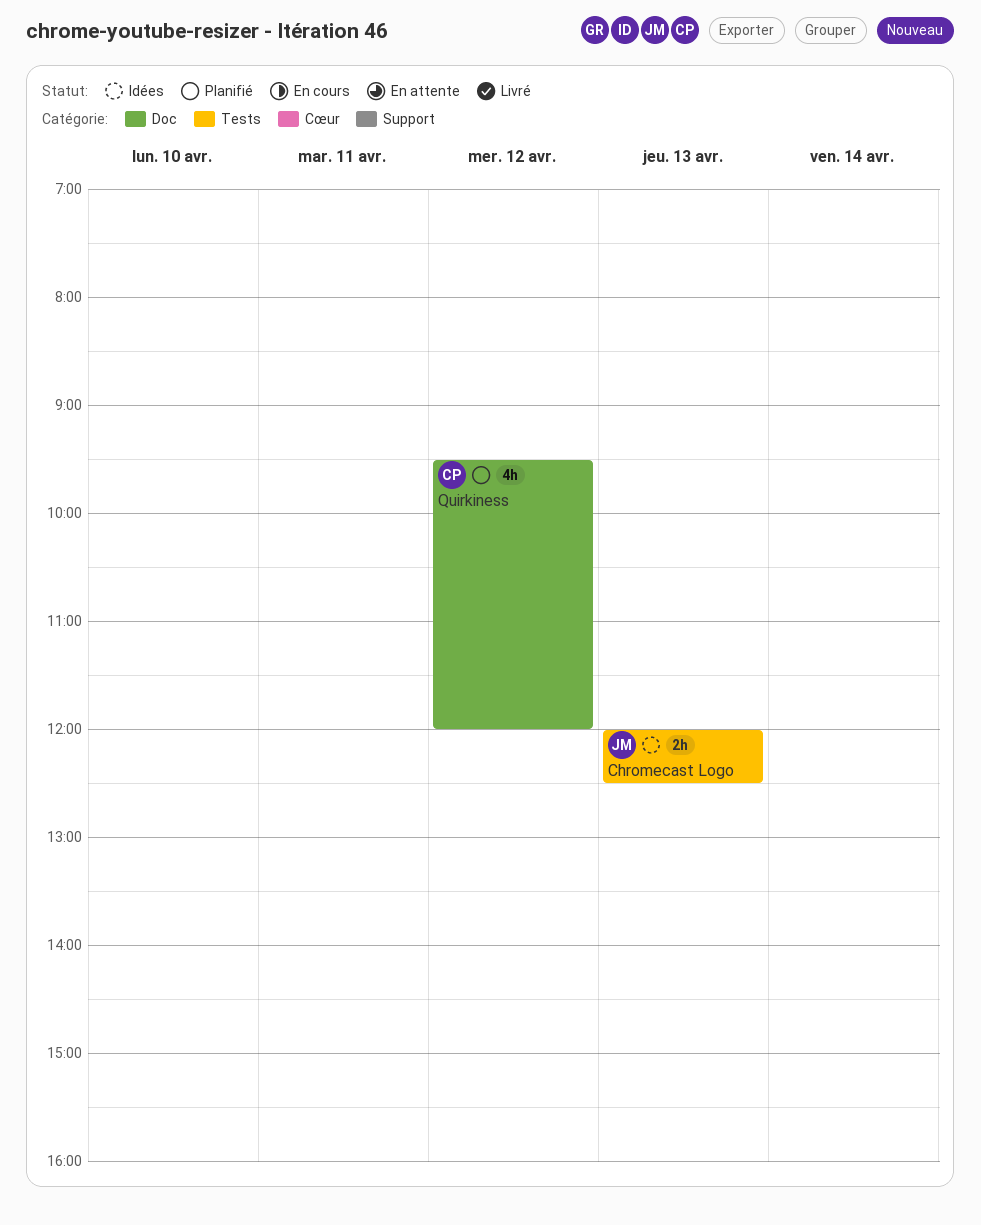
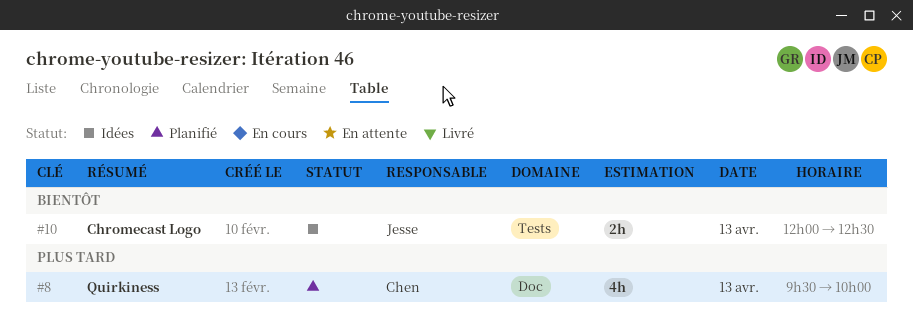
Quirkiness, day: Apr 12 -> Apr 13
Quirkiness, ends: 12:00 -> 10:00

